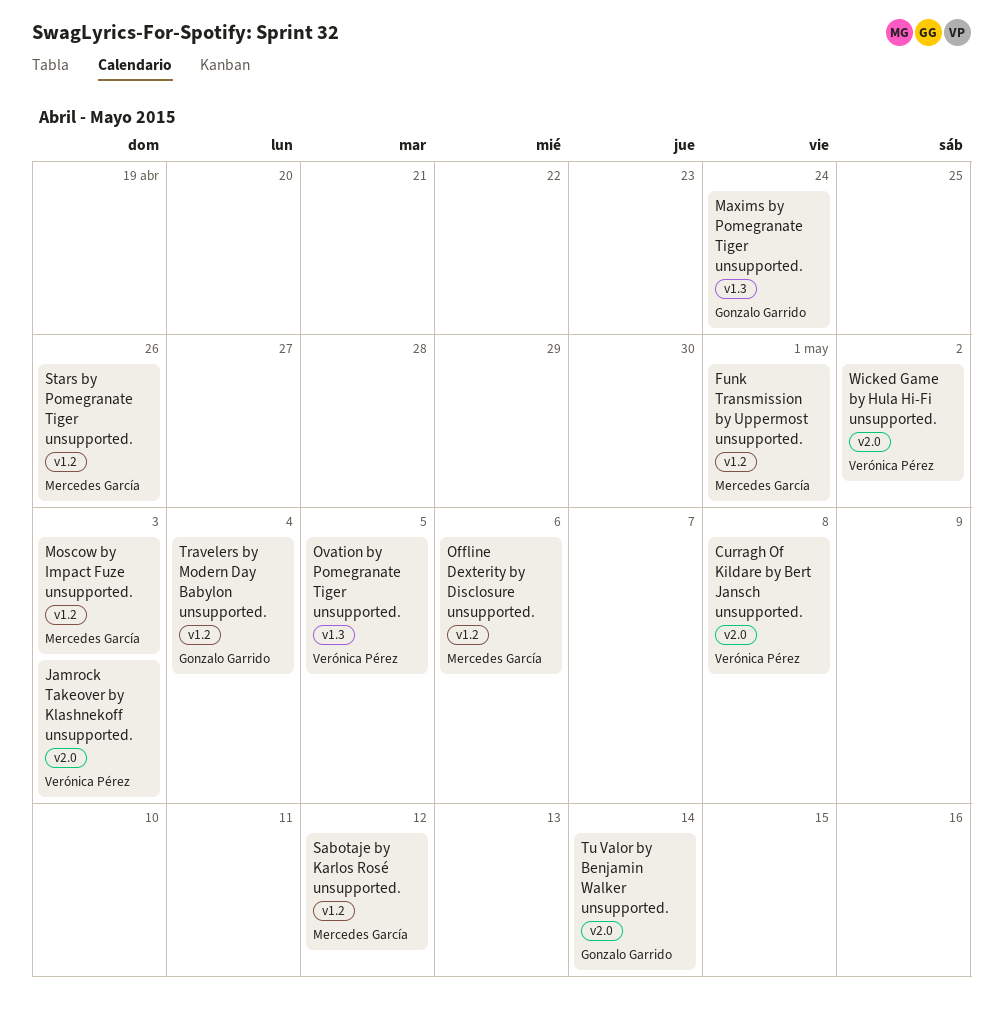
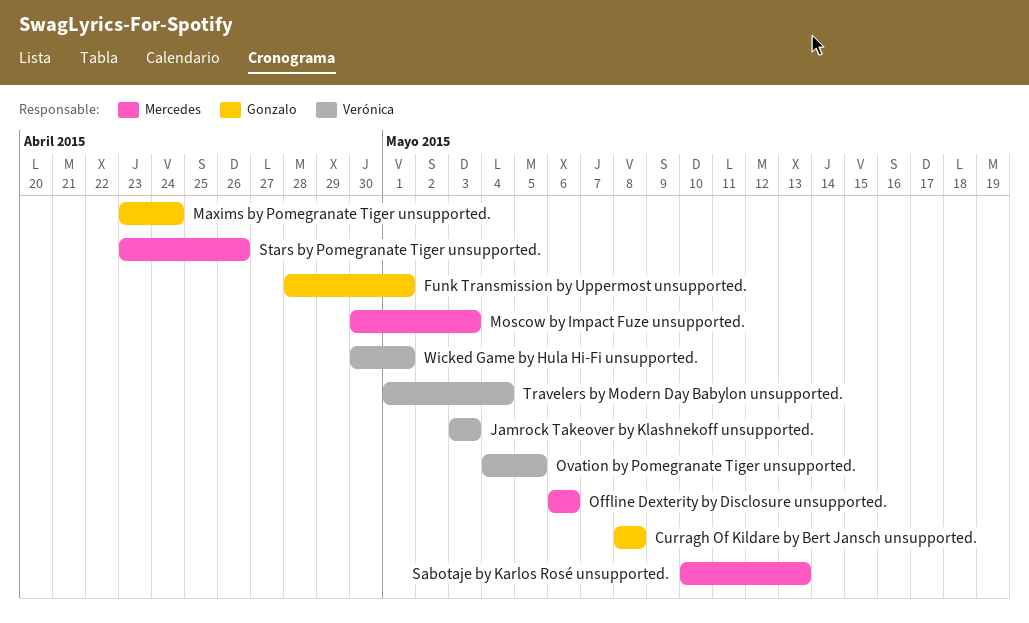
Curragh Of Kildare by Bert Jansch unsupported., owner: Verónica Pérez -> Gonzalo Garrido
Funk Transmission by Uppermost unsupported., owner: Mercedes García -> Gonzalo Garrido
Sabotaje by Karlos Rosé unsupported., due: May 12 -> May 13
Travelers by Modern Day Babylon unsupported., owner: Gonzalo Garrido -> Verónica Pérez
Tu Valor by Benjamin Walker unsupported.: present -> none
Wicked Game by Hula Hi-Fi unsupported., due: May 2 -> May 1

